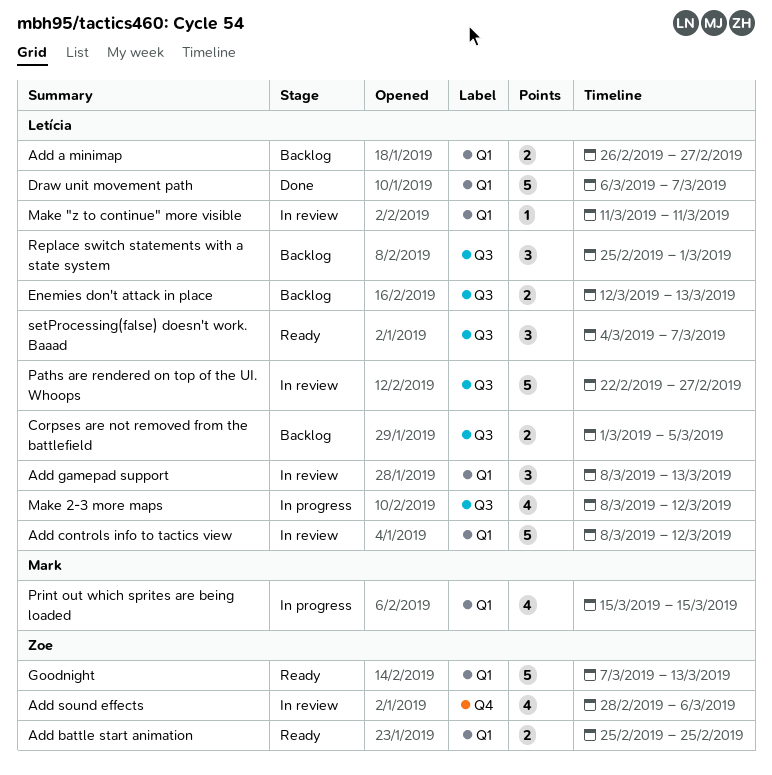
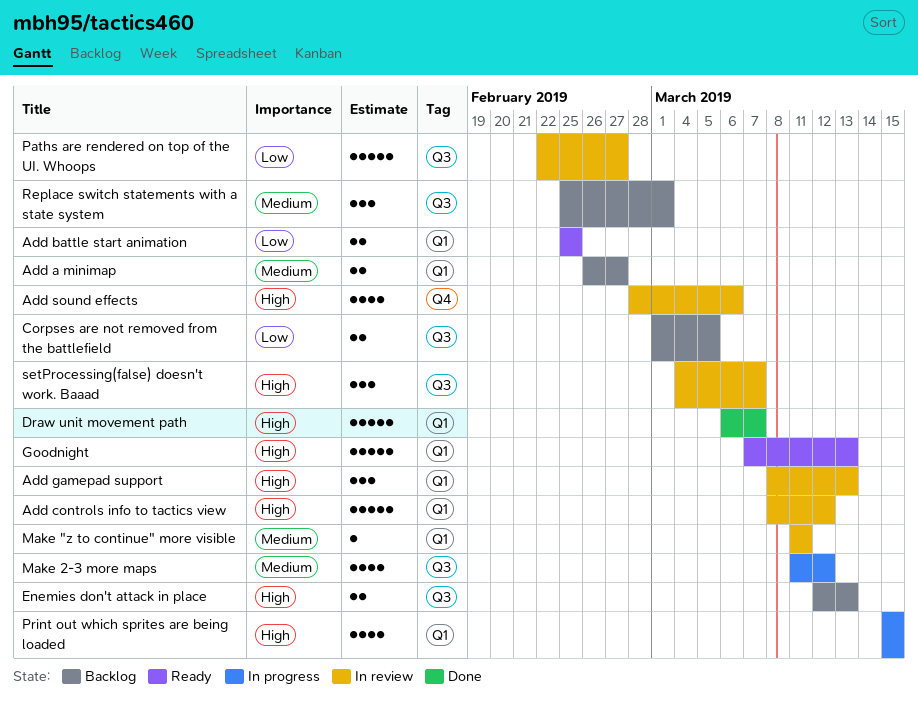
Make 2-3 more maps, start: Mar 8 -> Mar 11
setProcessing(false) doesn't work. Baaad, status: Ready -> In review

